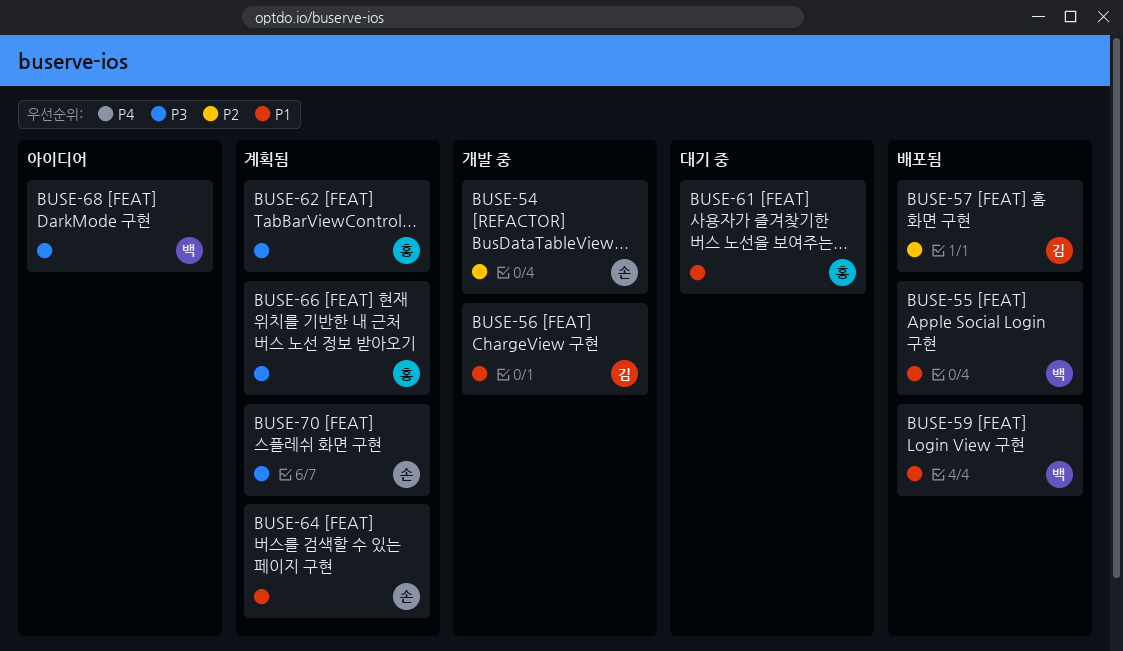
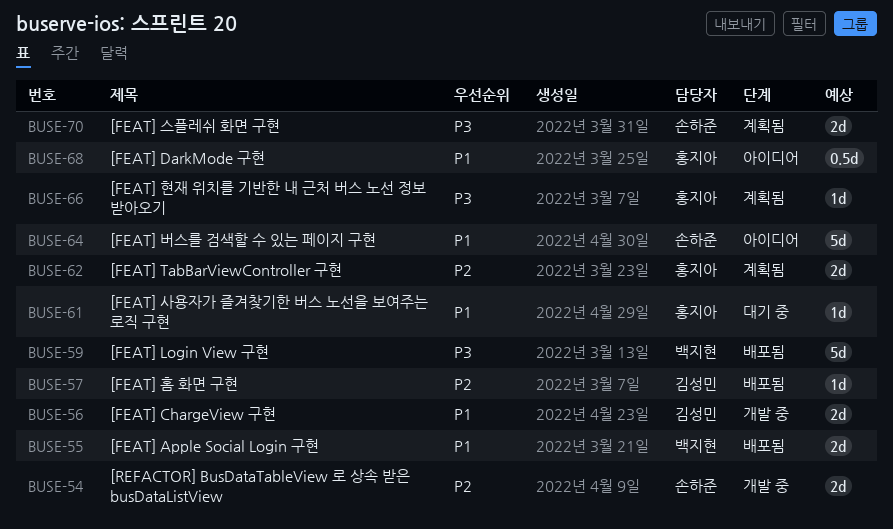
BUSE-59, priority: P1 -> P3
BUSE-62, priority: P3 -> P2
BUSE-64, status: 계획됨 -> 아이디어
BUSE-68, owner: 백지현 -> 홍지아
BUSE-68, priority: P3 -> P1

